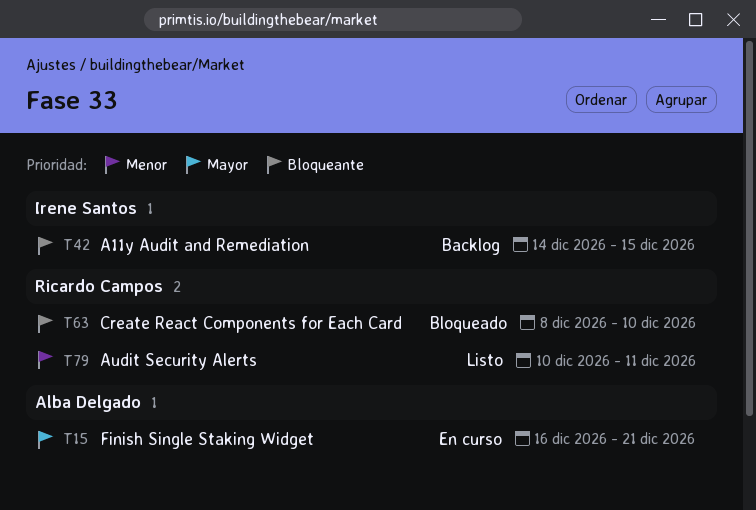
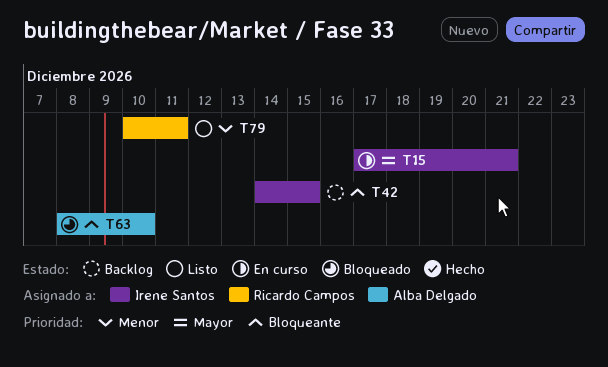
T15, owner: Alba Delgado -> Irene Santos
T15, start: Dec 16 -> Dec 17
T63, owner: Ricardo Campos -> Alba Delgado

